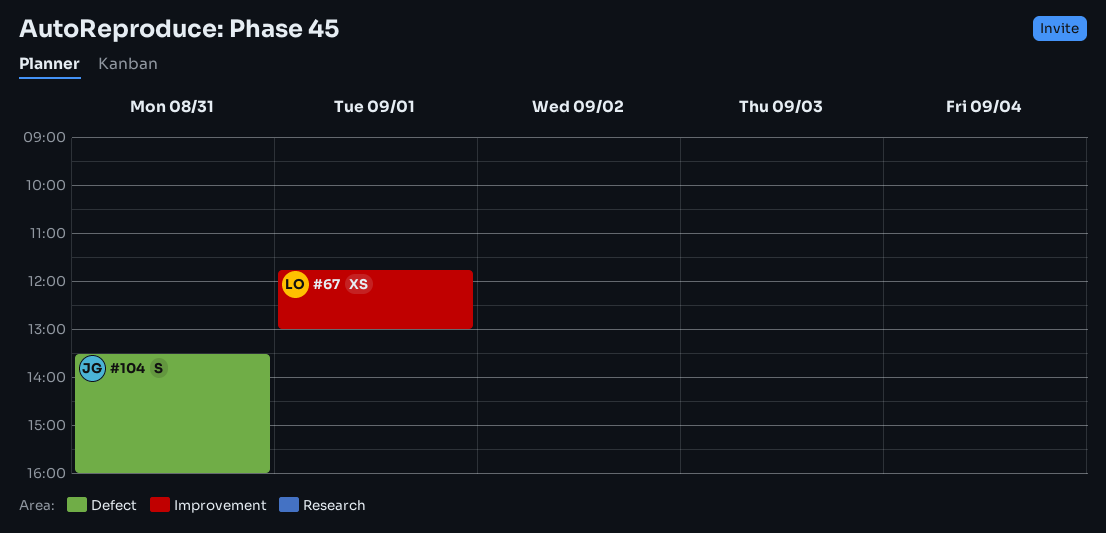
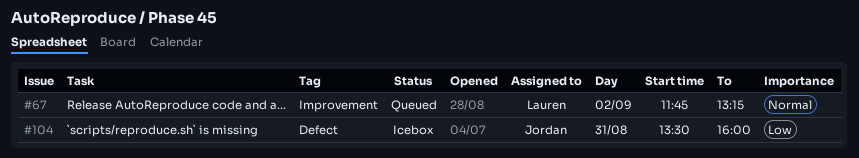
#67, day: Sep 1 -> Sep 2
#67, ends: 13:00 -> 13:15

